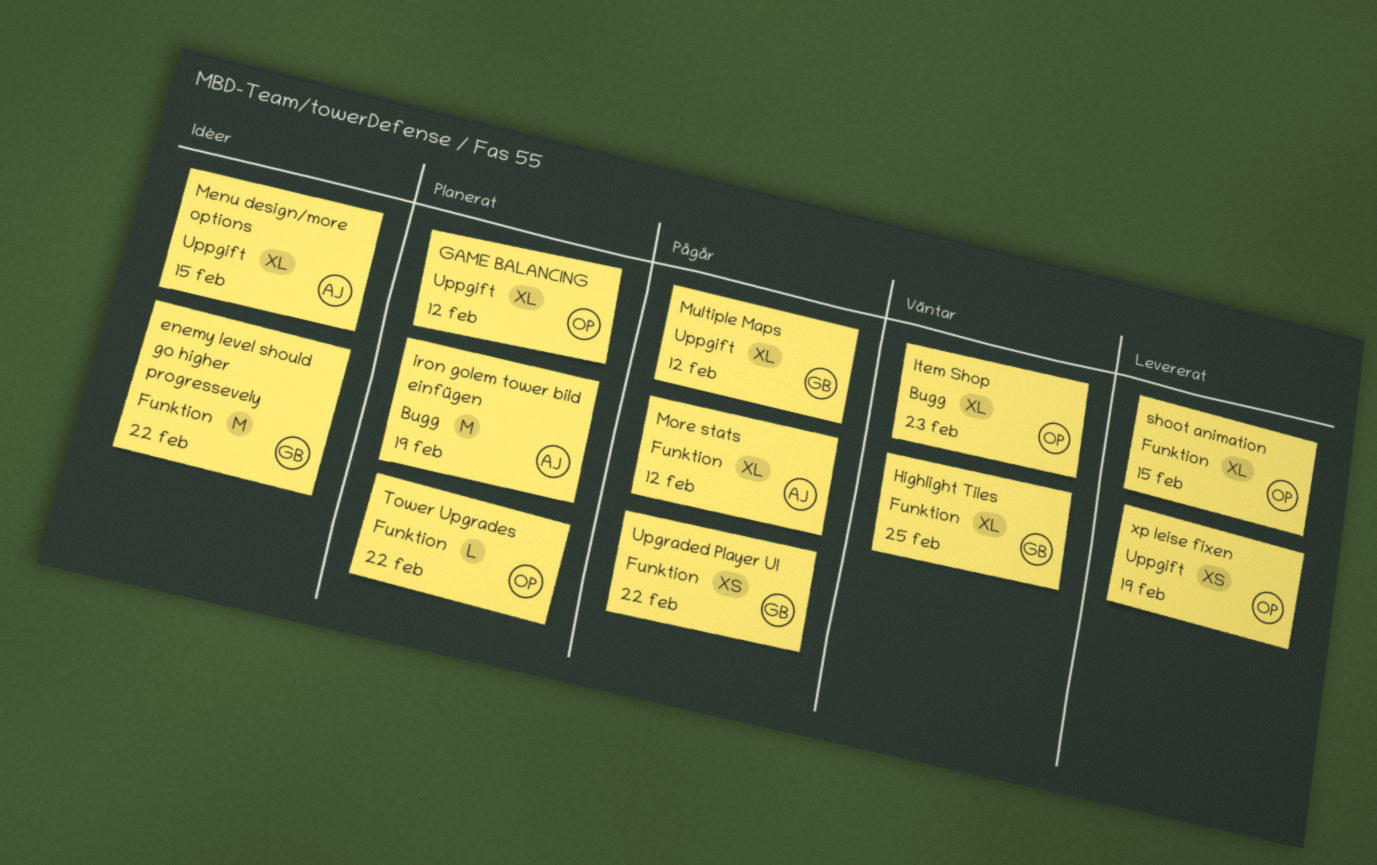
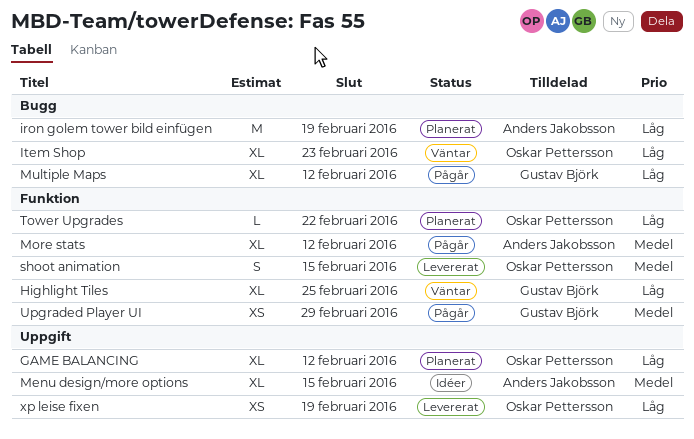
enemy level should go higher progressevely: present -> none
Multiple Maps, label: Uppgift -> Bugg
shoot animation, estimate: XL -> S
Upgraded Player UI, due: Feb 22 -> Feb 29

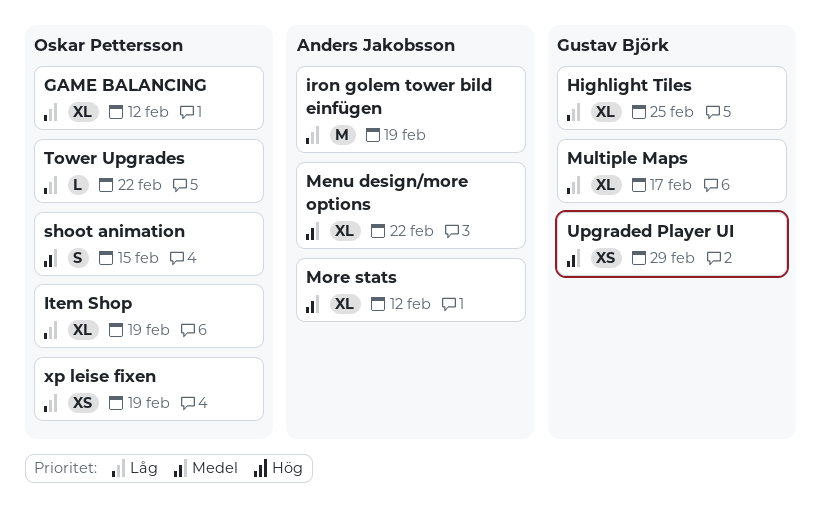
Item Shop, due: Feb 23 -> Feb 19
Menu design/more options, due: Feb 15 -> Feb 22
Multiple Maps, due: Feb 12 -> Feb 17

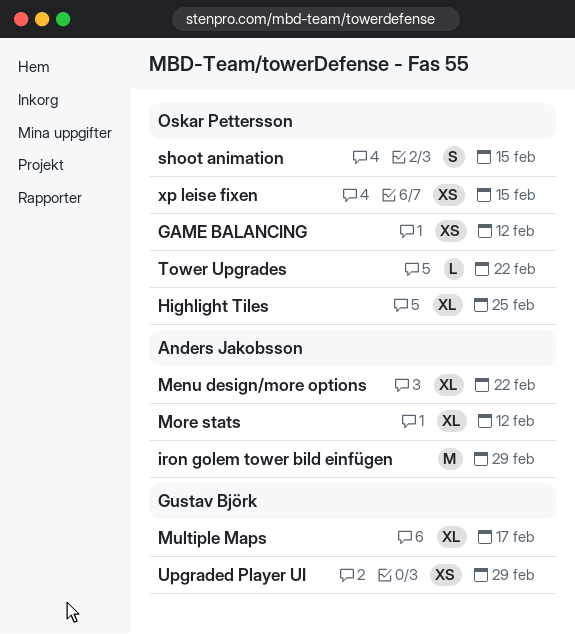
GAME BALANCING, estimate: XL -> XS
Highlight Tiles, owner: Gustav Björk -> Oskar Pettersson
iron golem tower bild einfügen, due: Feb 19 -> Feb 29
Item Shop: present -> none
xp leise fixen, due: Feb 19 -> Feb 15

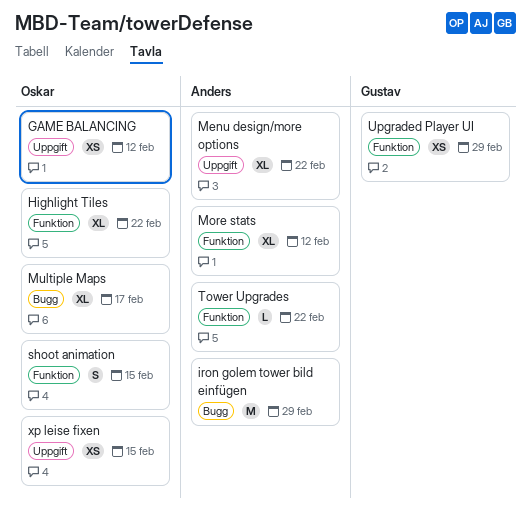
Highlight Tiles, due: Feb 25 -> Feb 22
Multiple Maps, owner: Gustav Björk -> Oskar Pettersson
Tower Upgrades, owner: Oskar Pettersson -> Anders Jakobsson

